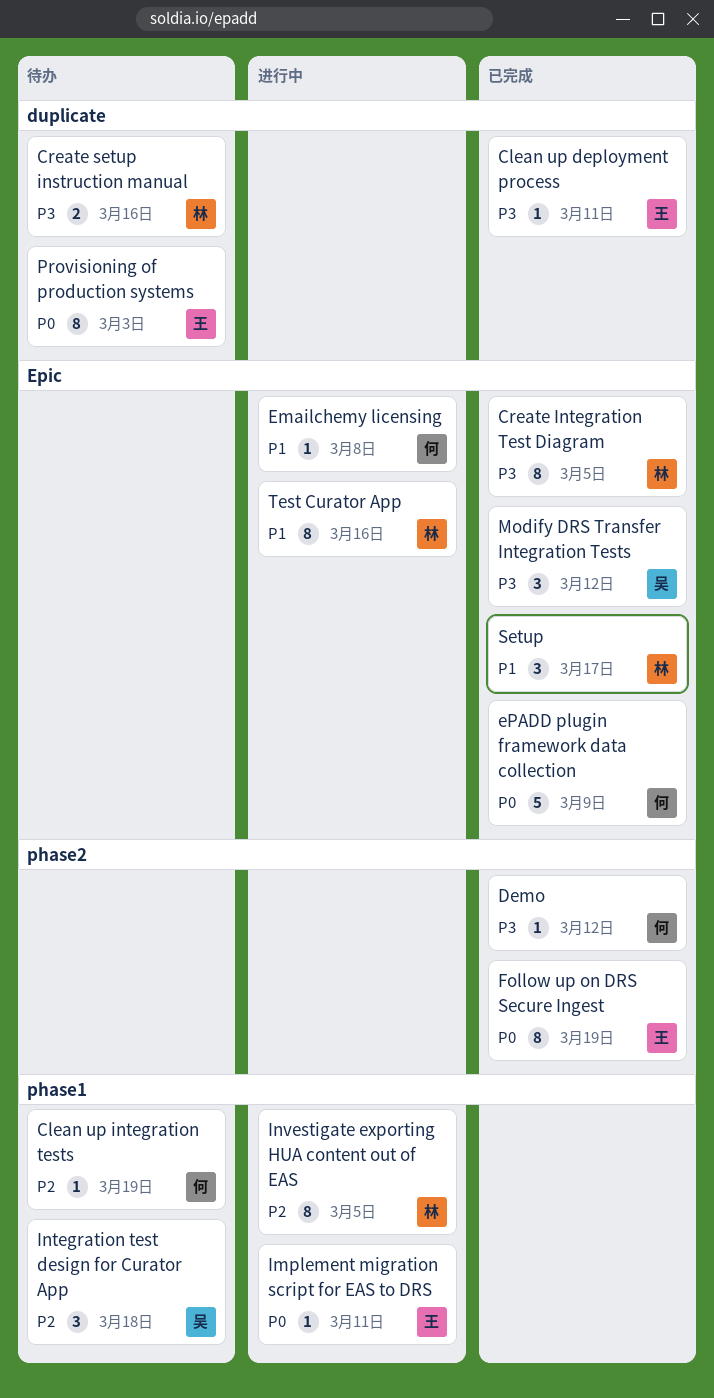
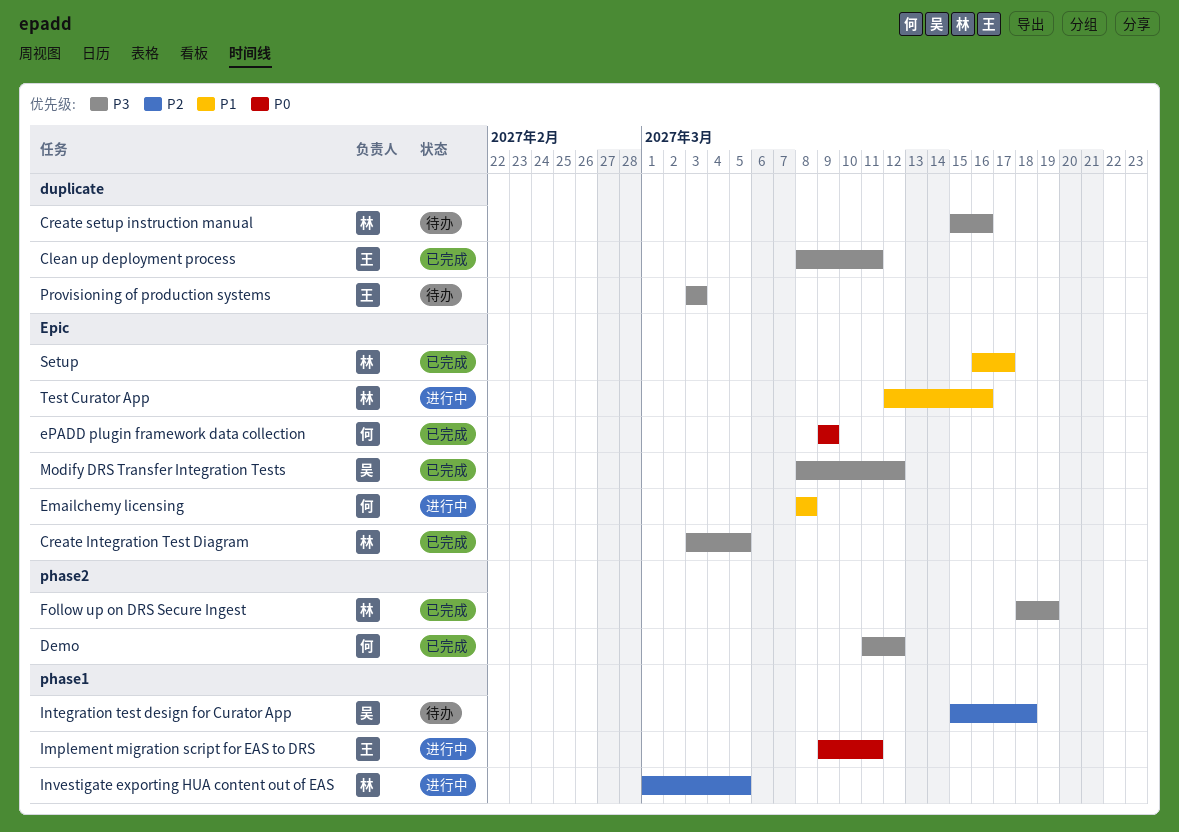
Clean up integration tests: present -> none
Follow up on DRS Secure Ingest, owner: 王 -> 林
Follow up on DRS Secure Ingest, priority: P0 -> P3
Provisioning of production systems, priority: P0 -> P3

